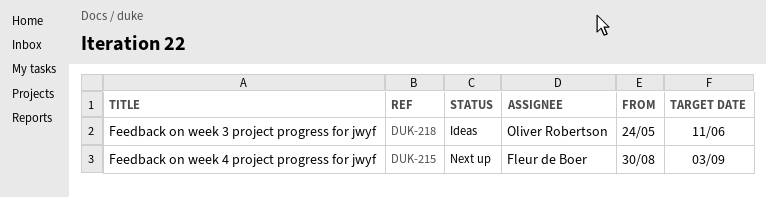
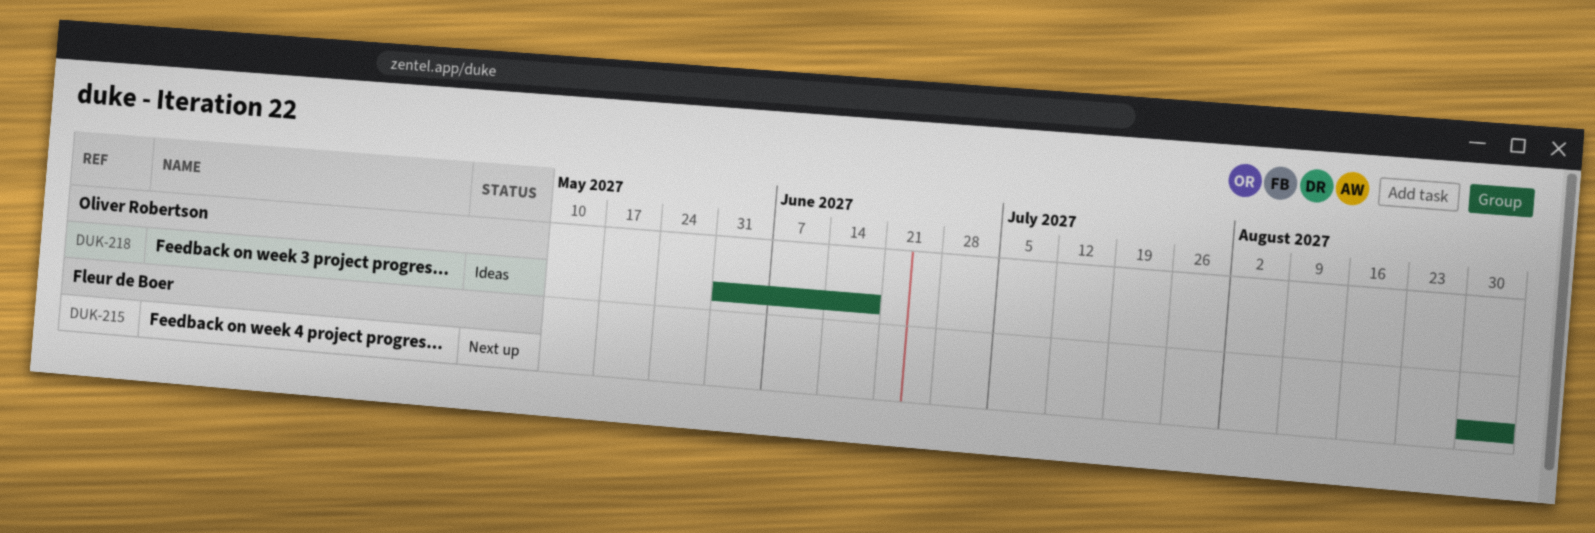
DUK-218, start: May 24 -> May 31
DUK-218, due: Jun 11 -> Jun 18

